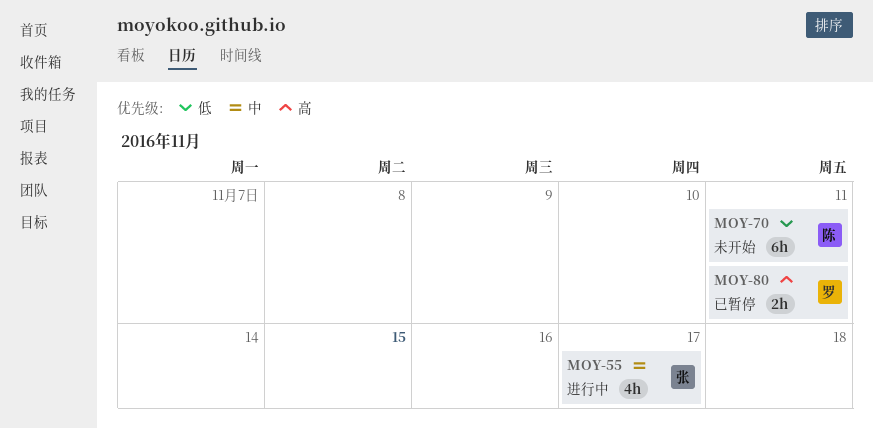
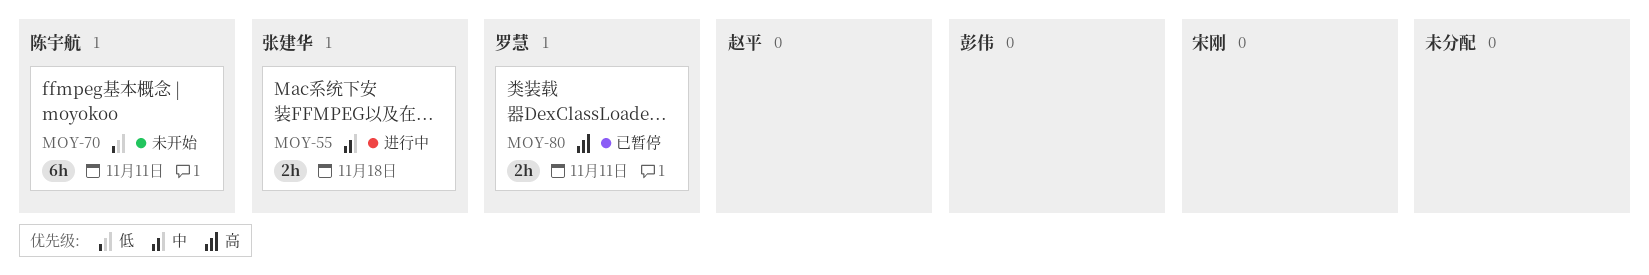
MOY-55, estimate: 4h -> 2h
MOY-55, due: Nov 17 -> Nov 18

